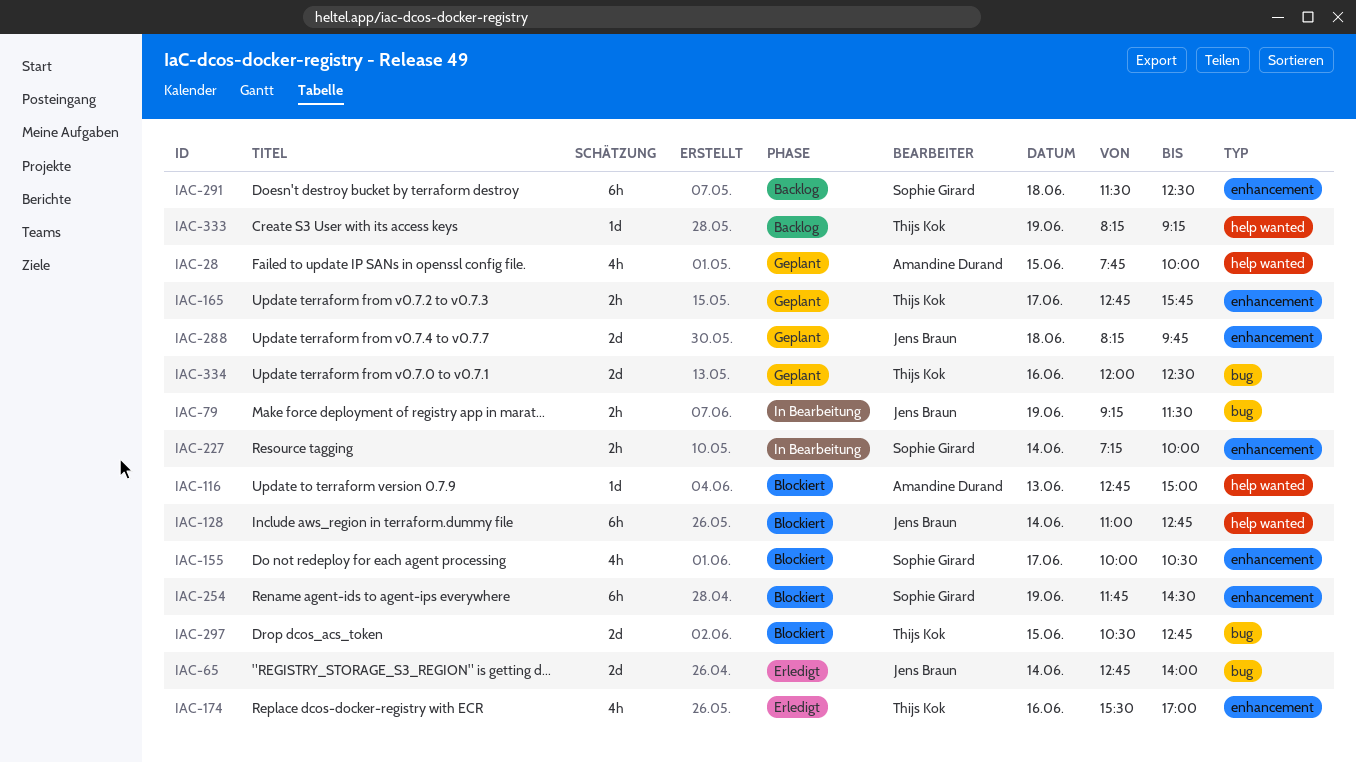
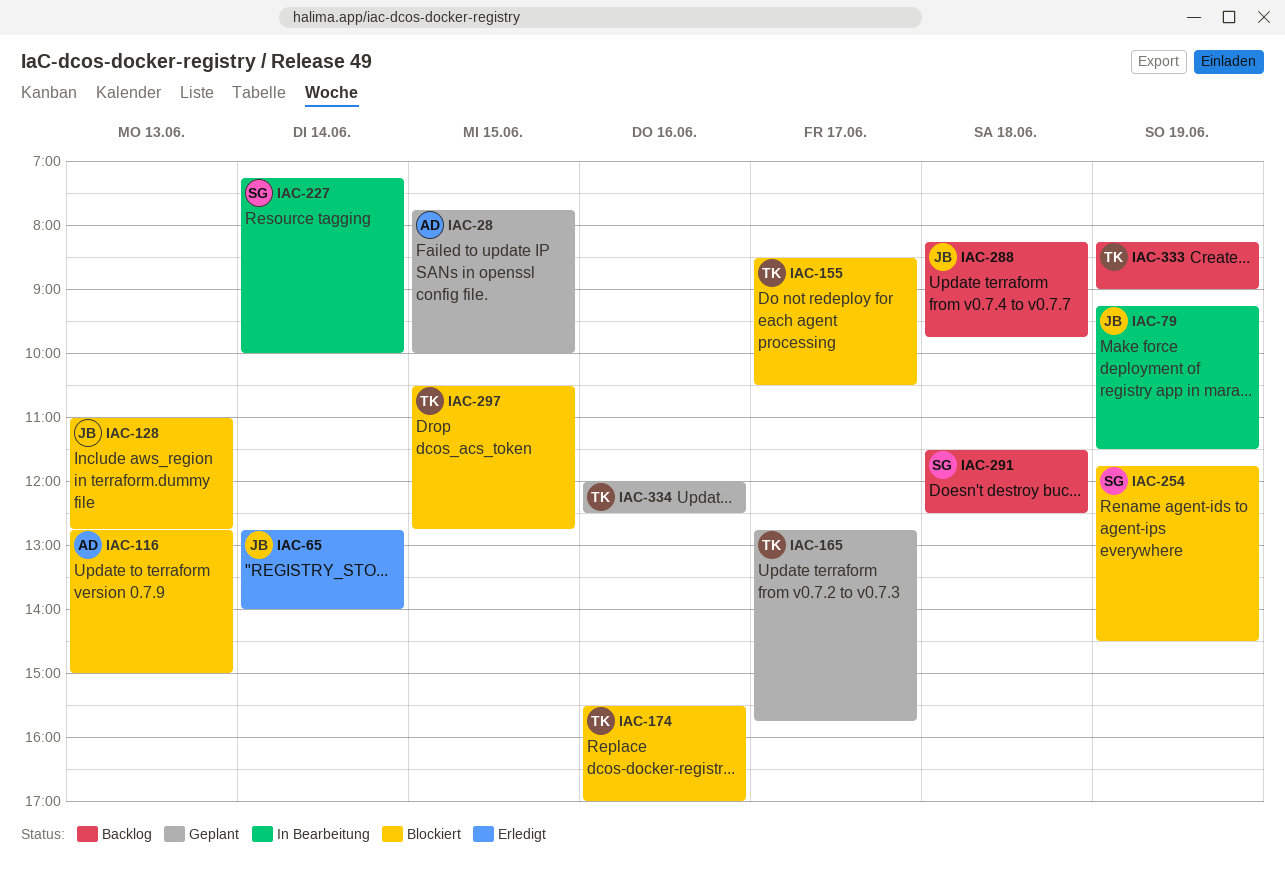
IAC-128, day: Jun 14 -> Jun 13
IAC-155, owner: Sophie Girard -> Thijs Kok
IAC-155, begins: 10:00 -> 08:30
IAC-174, status: Erledigt -> Blockiert
IAC-288, status: Geplant -> Backlog
IAC-333, ends: 09:15 -> 09:00

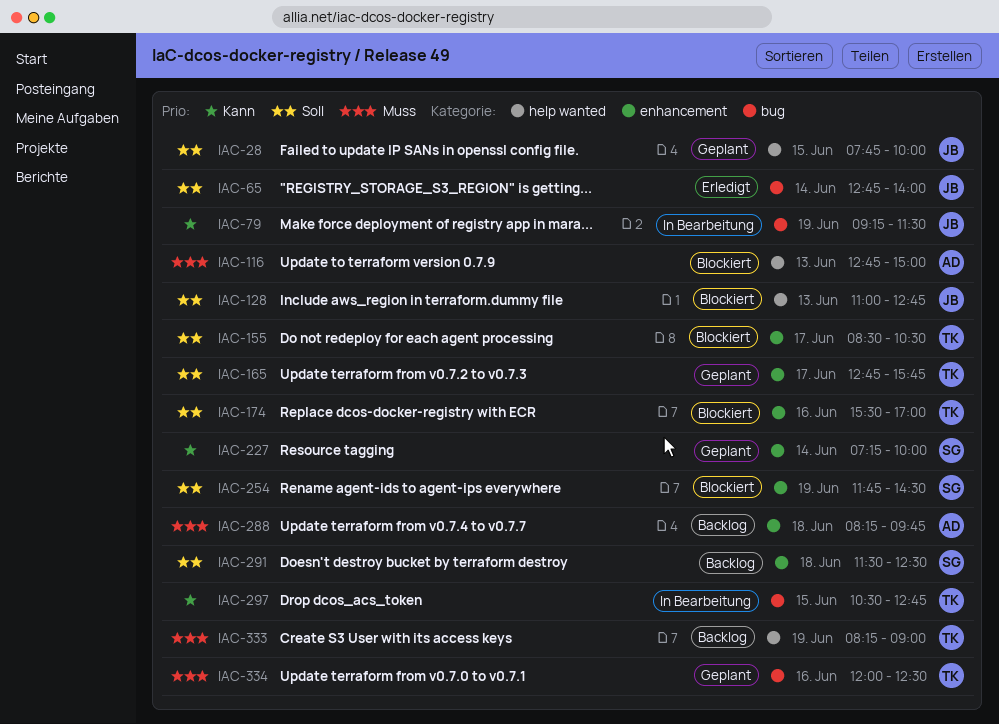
IAC-28, owner: AD -> JB
IAC-227, status: In Bearbeitung -> Geplant
IAC-288, owner: JB -> AD
IAC-297, status: Blockiert -> In Bearbeitung

